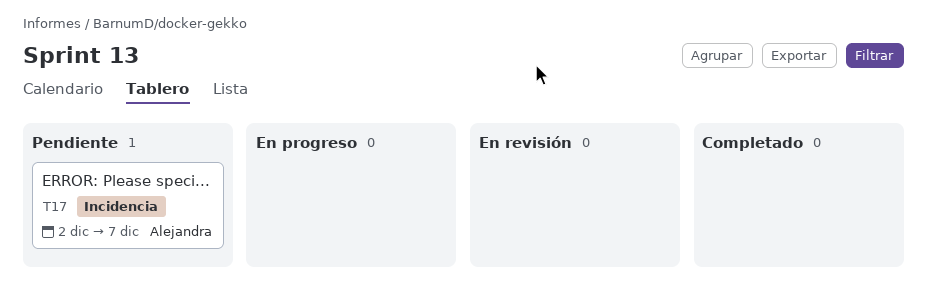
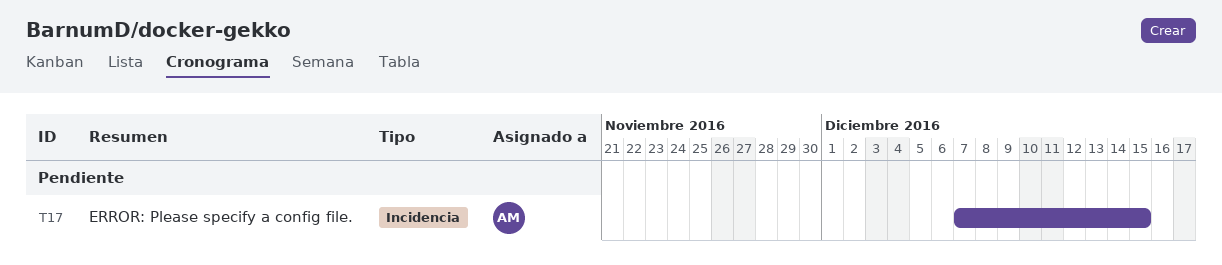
T17, start: Dec 2 -> Dec 7
T17, due: Dec 7 -> Dec 15

